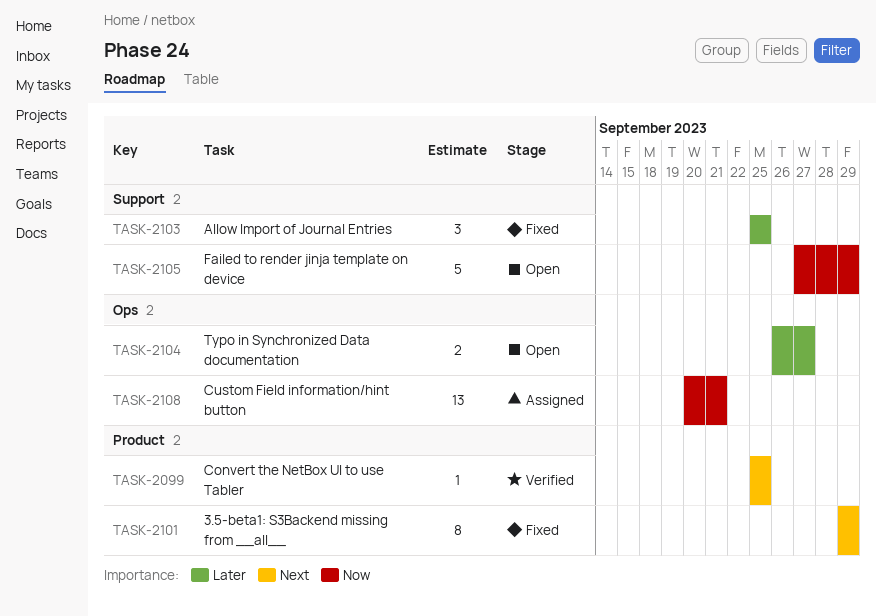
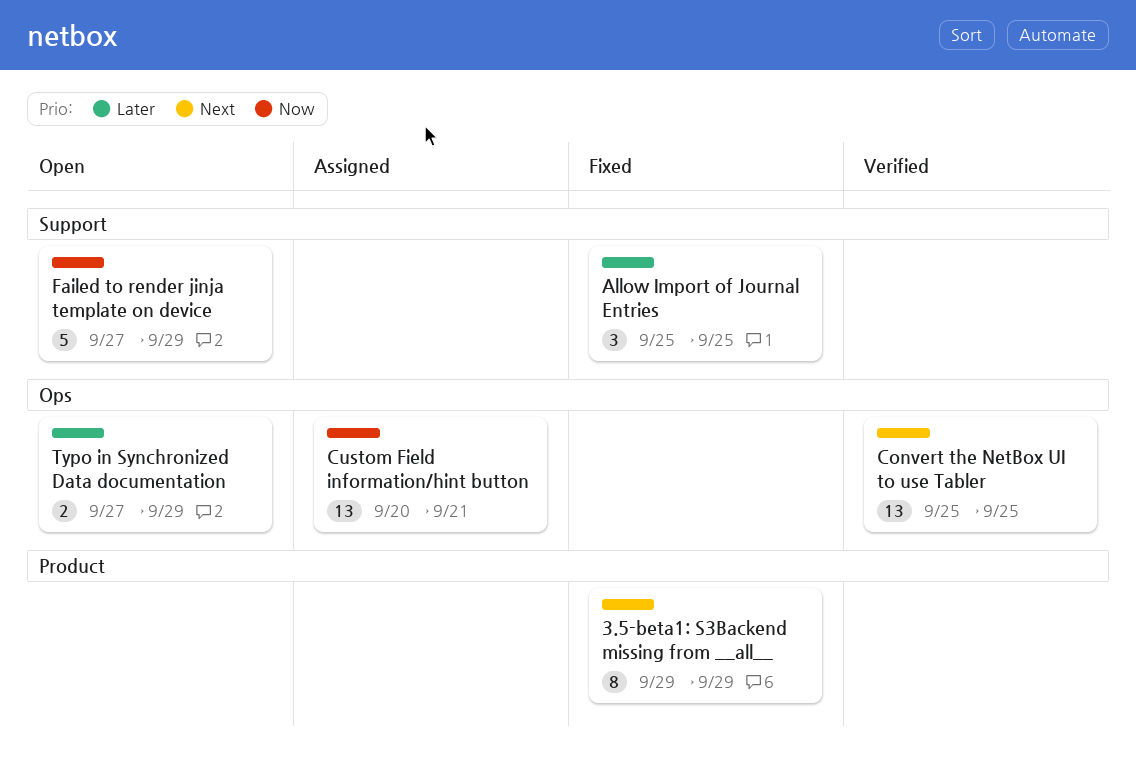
Convert the NetBox UI to use Tabler, label: Product -> Ops
Convert the NetBox UI to use Tabler, estimate: 1 -> 13
Typo in Synchronized Data documentation, start: Sep 26 -> Sep 27
Typo in Synchronized Data documentation, due: Sep 27 -> Sep 29

